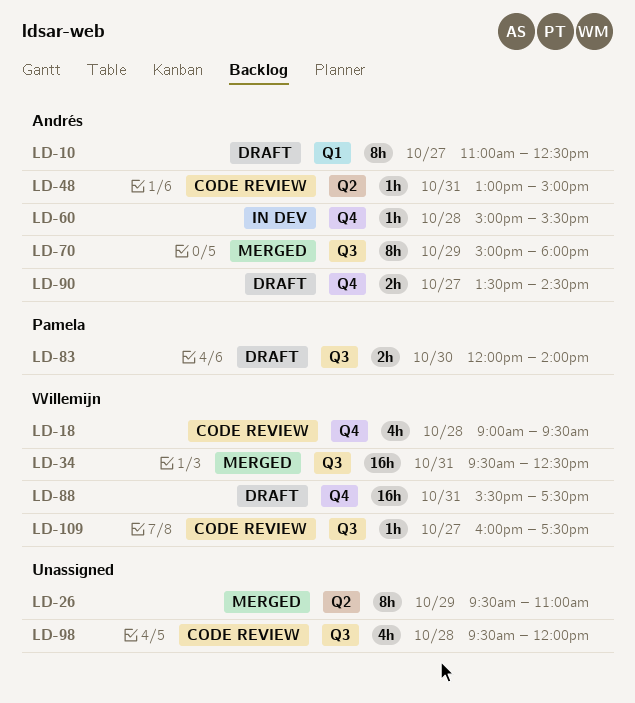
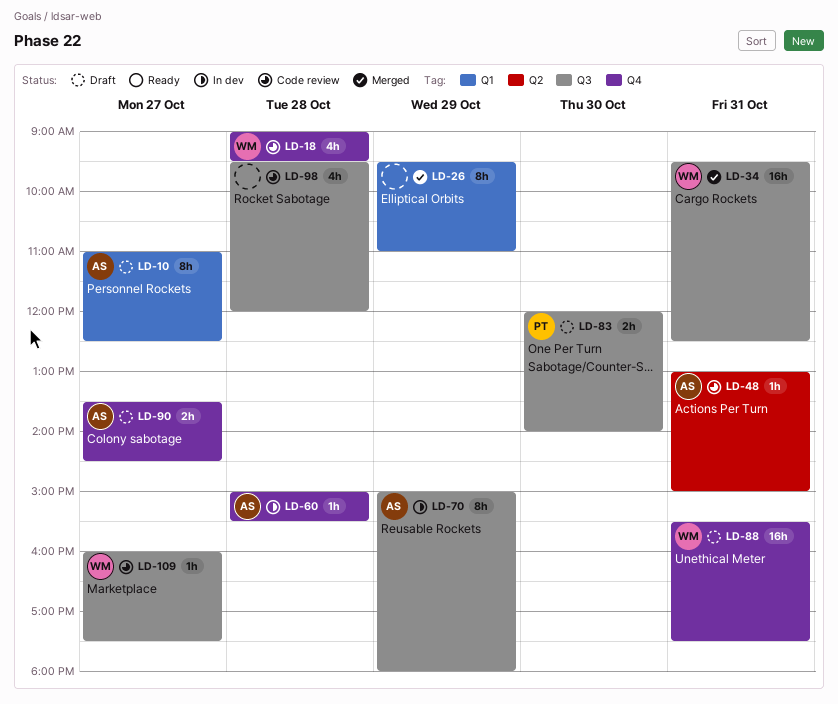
LD-26, label: Q2 -> Q1
LD-70, status: Merged -> In dev

